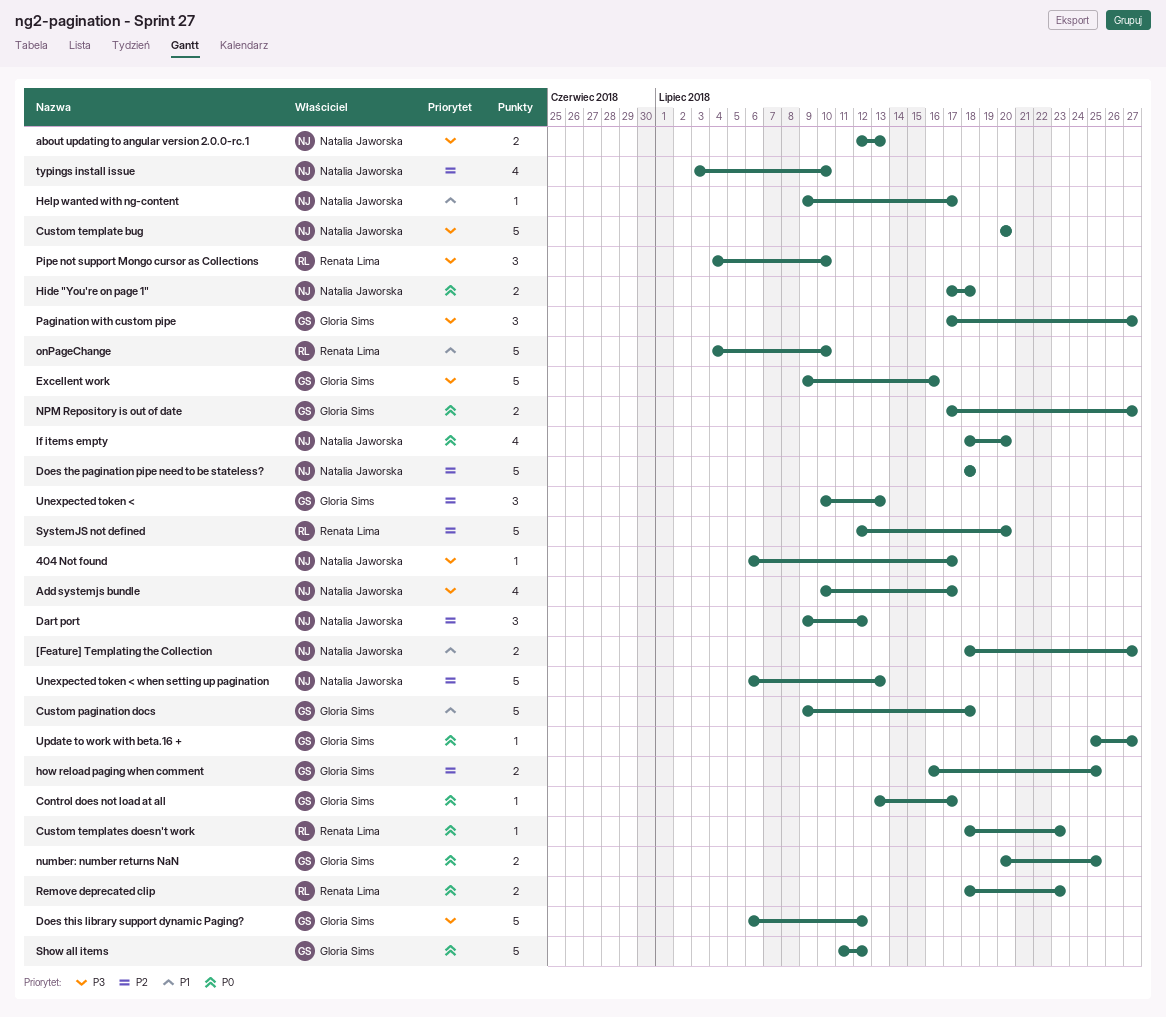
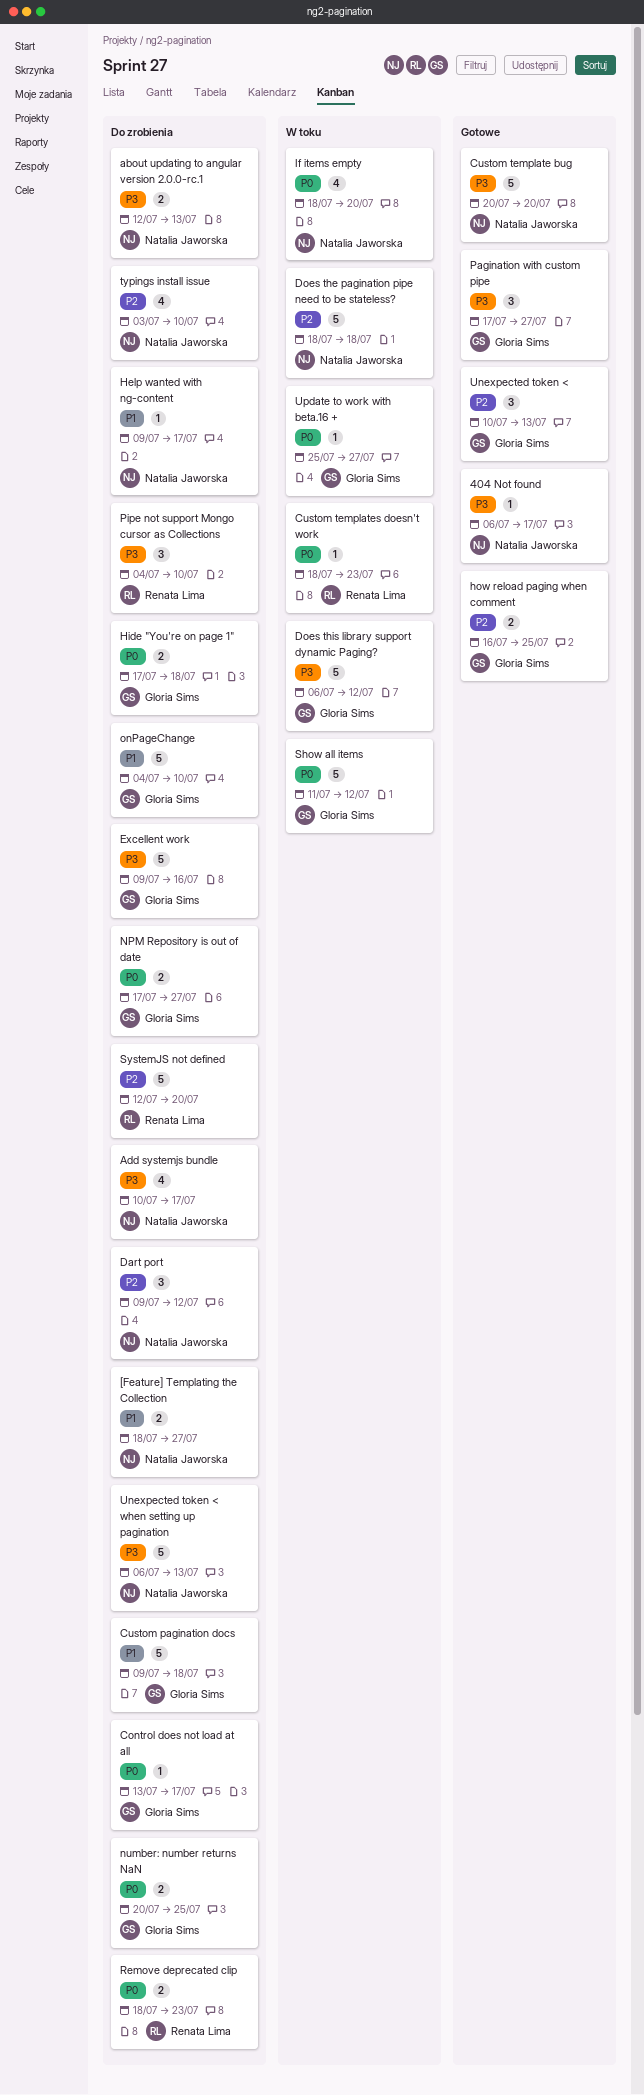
Hide "You're on page 1", owner: Natalia Jaworska -> Gloria Sims
onPageChange, owner: Renata Lima -> Gloria Sims
Unexpected token < when setting up pagination, priority: P2 -> P3

